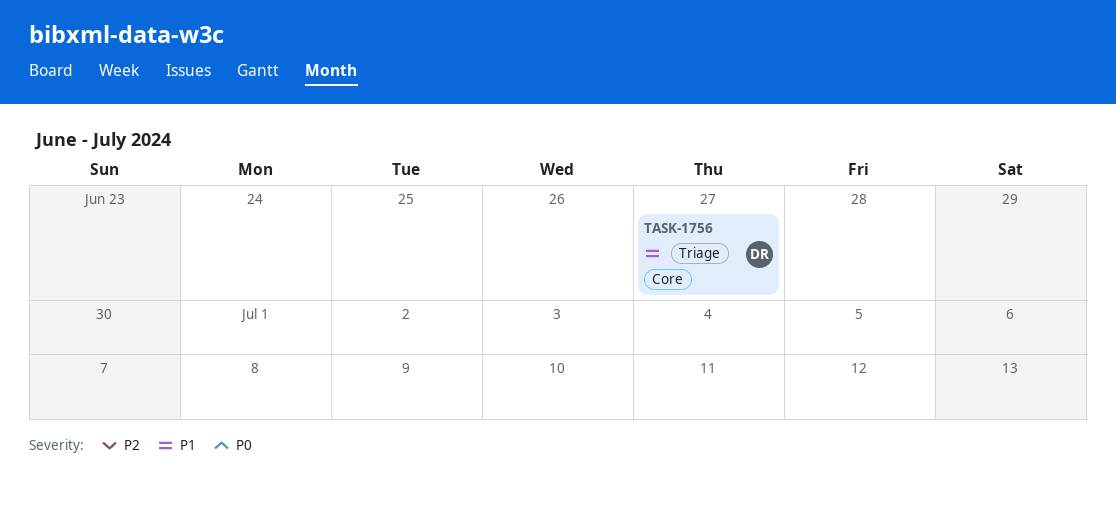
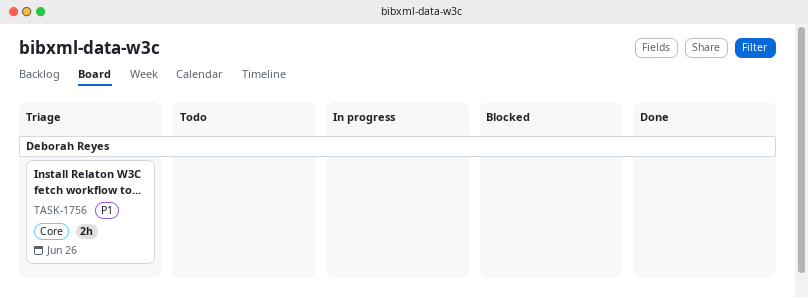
TASK-1756, due: Jun 27 -> Jun 26

